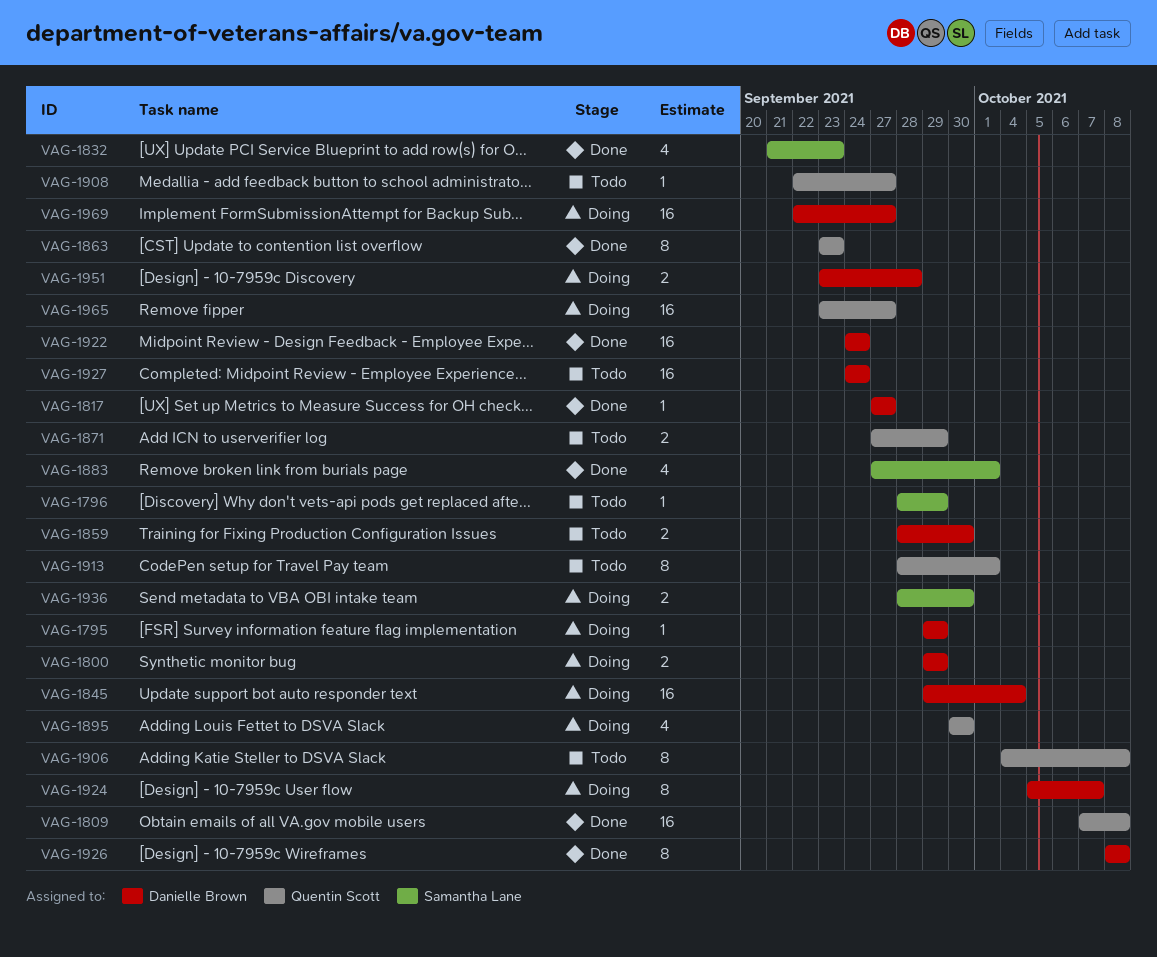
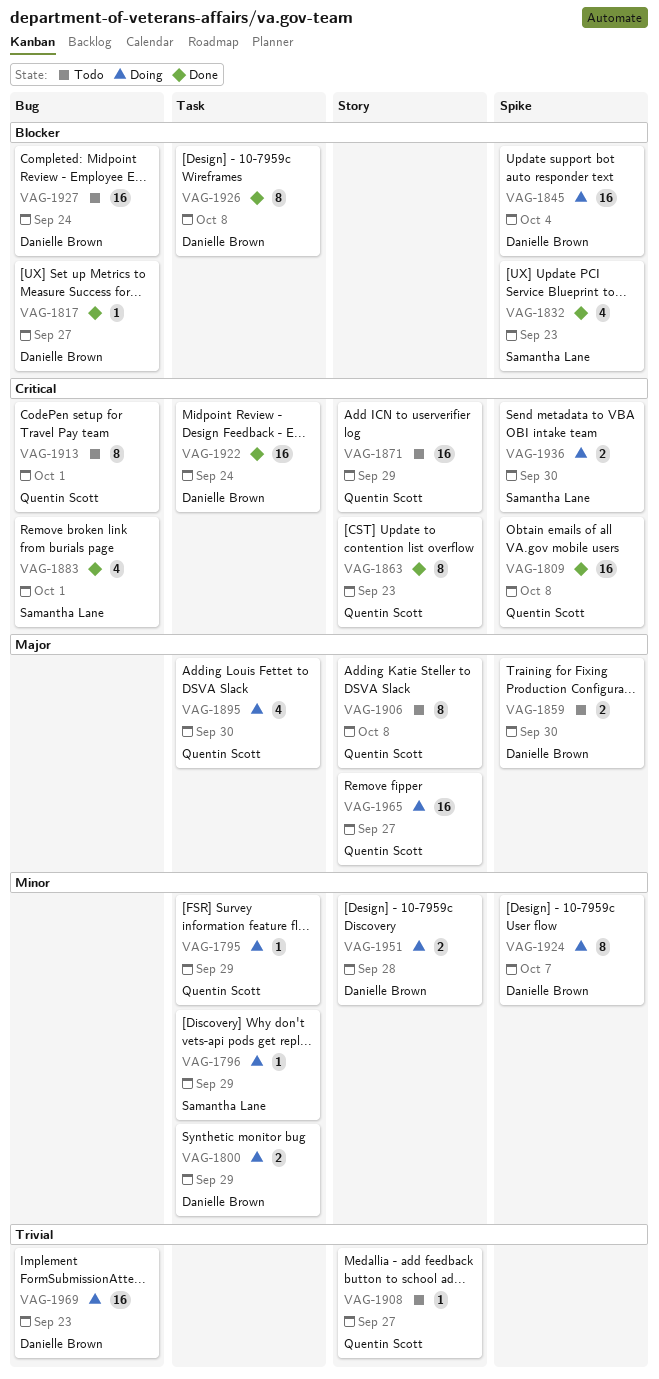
VAG-1795, owner: Danielle Brown -> Quentin Scott
VAG-1796, status: Todo -> Doing
VAG-1871, estimate: 2 -> 16
VAG-1969, due: Sep 27 -> Sep 23

